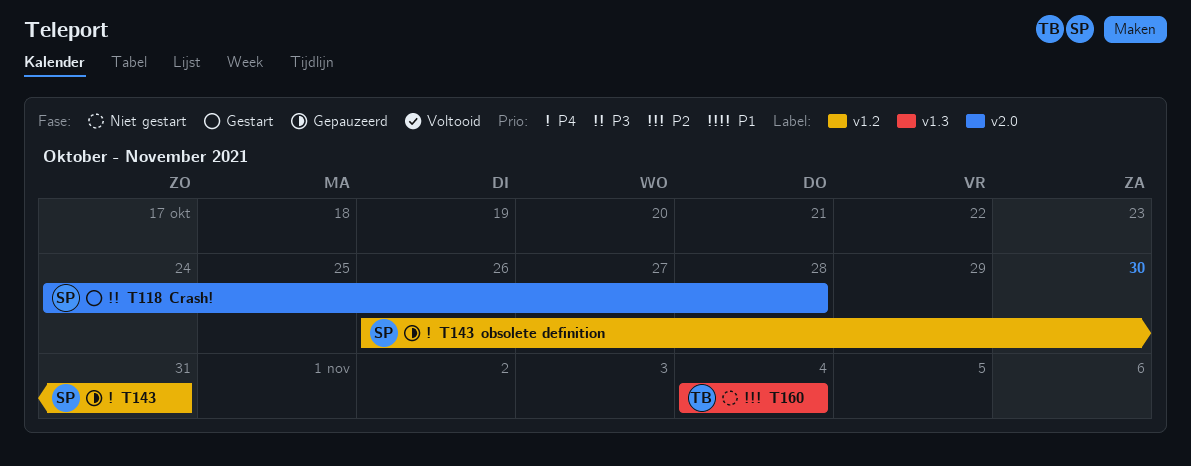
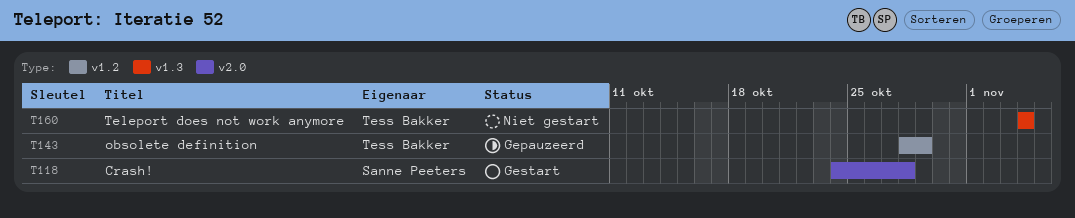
T143, owner: Sanne Peeters -> Tess Bakker
T143, start: Oct 26 -> Oct 28
T143, due: Oct 31 -> Oct 29

